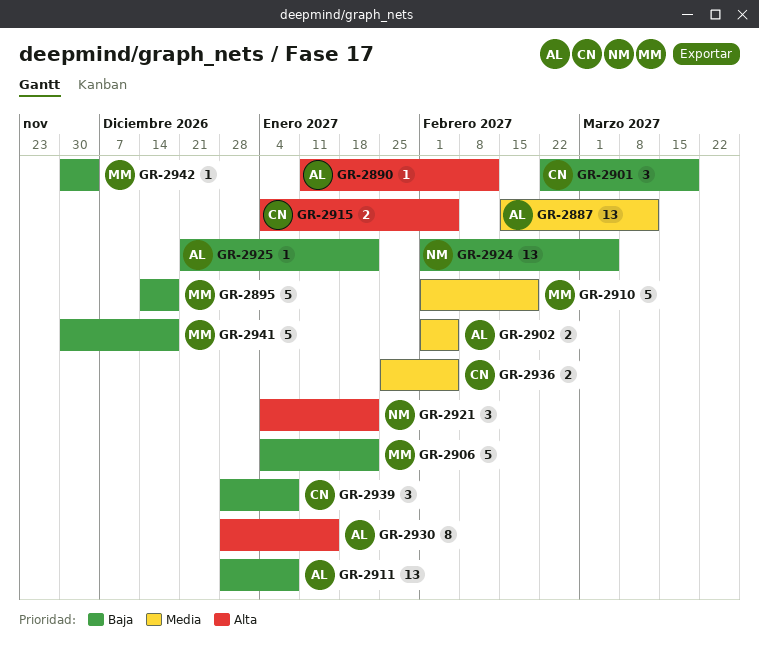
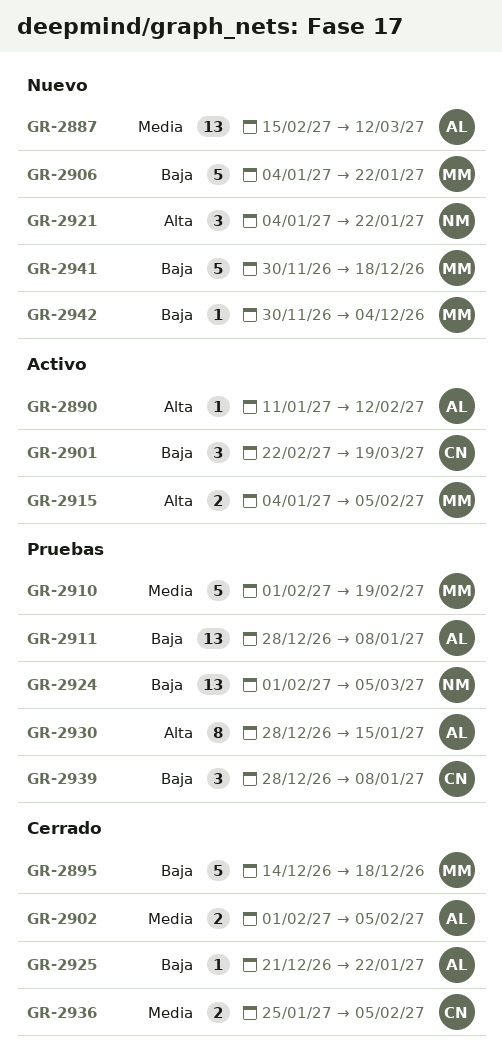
GR-2915, owner: CN -> MM

